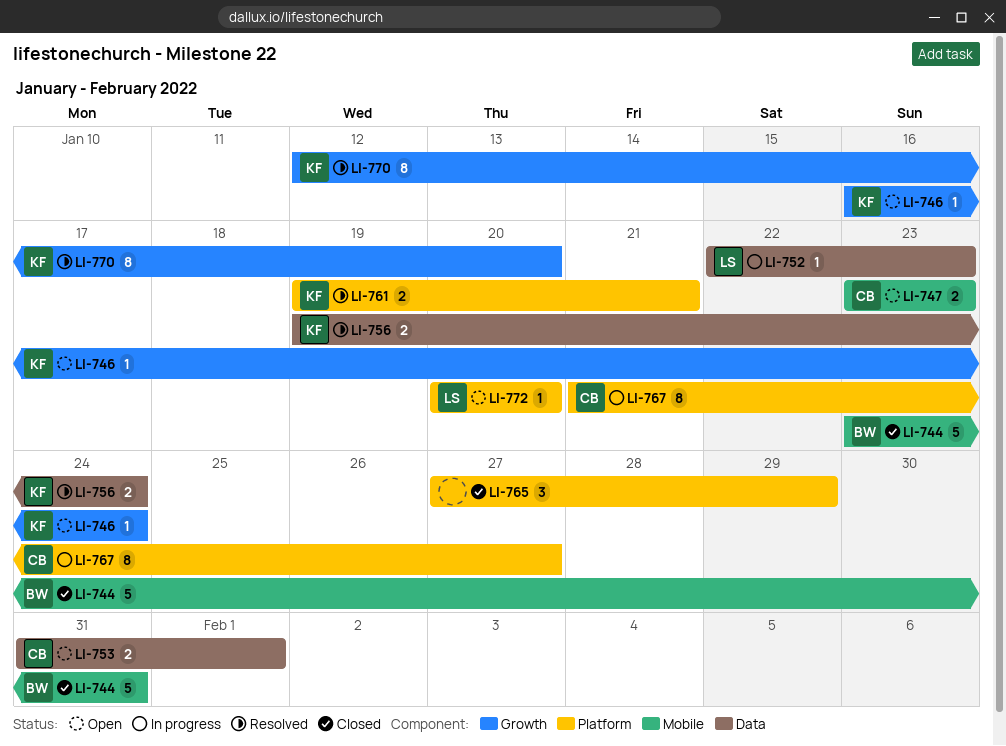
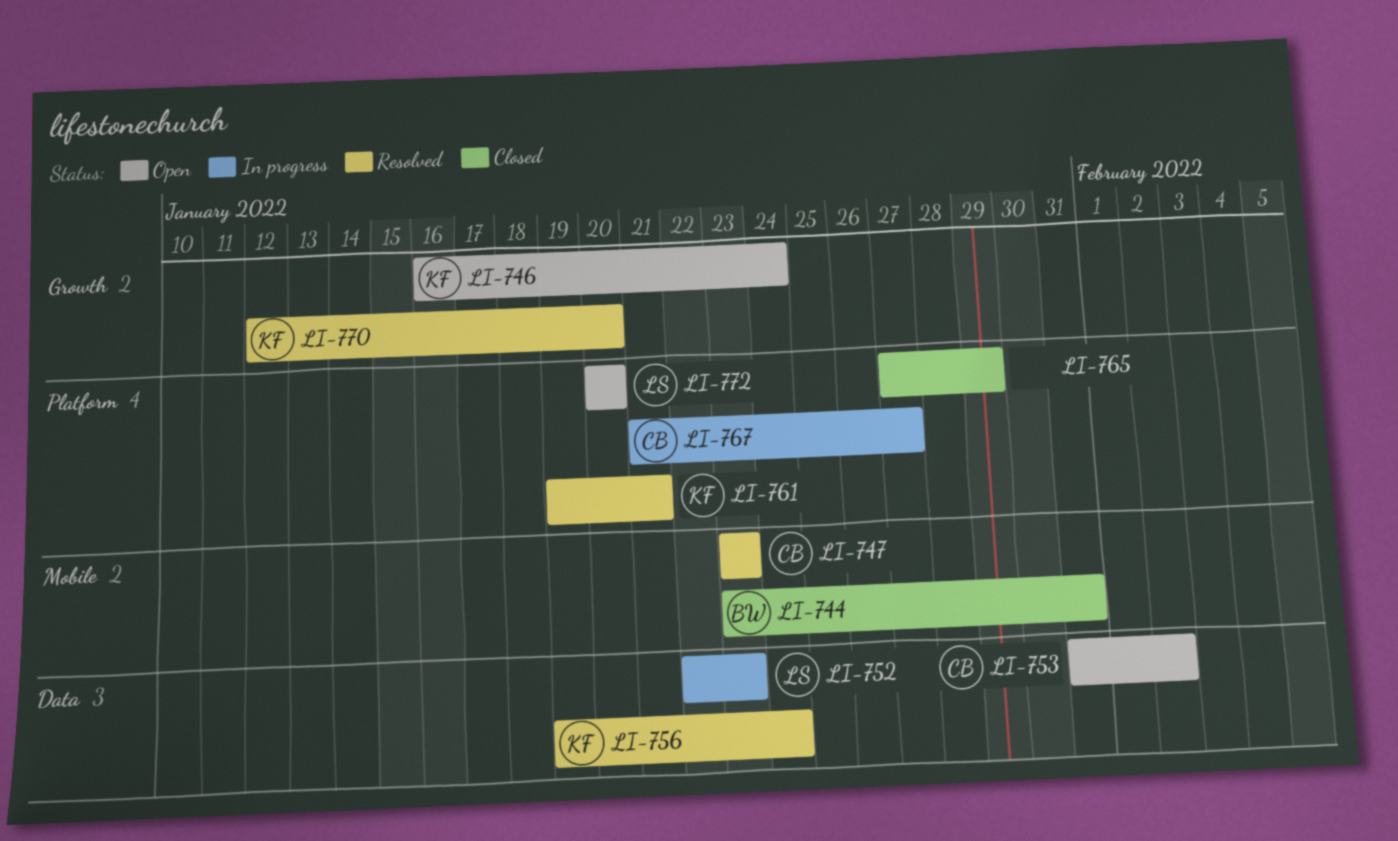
LI-747, status: Open -> Resolved
LI-753, due: Feb 1 -> Feb 2

